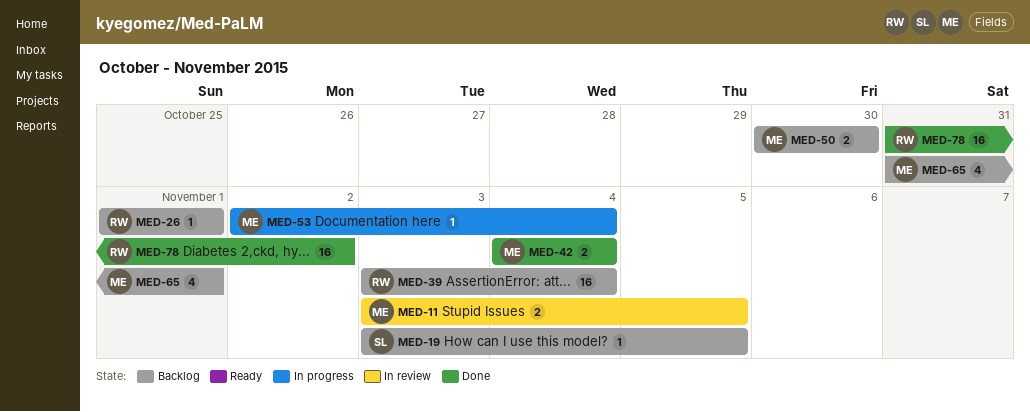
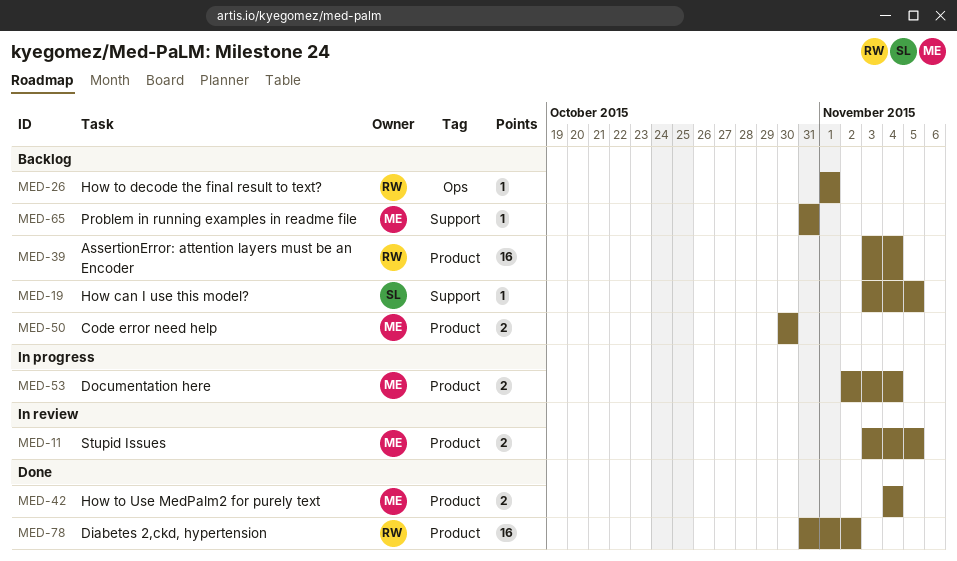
MED-53, estimate: 1 -> 2
MED-65, estimate: 4 -> 1
MED-65, due: Nov 1 -> Oct 31

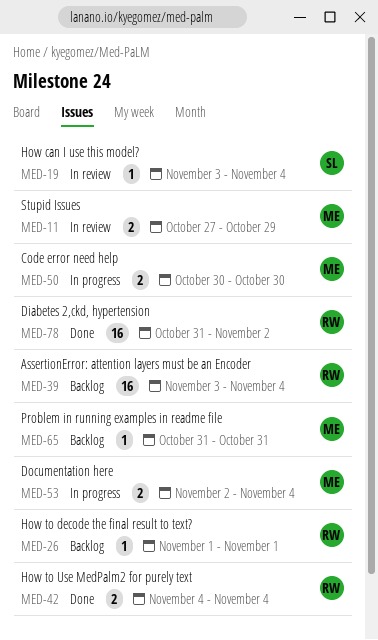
MED-11, start: Nov 3 -> Oct 27
MED-11, due: Nov 5 -> Oct 29
MED-19, status: Backlog -> In review
MED-19, due: Nov 5 -> Nov 4
MED-42, owner: ME -> RW
MED-50, status: Backlog -> In progress

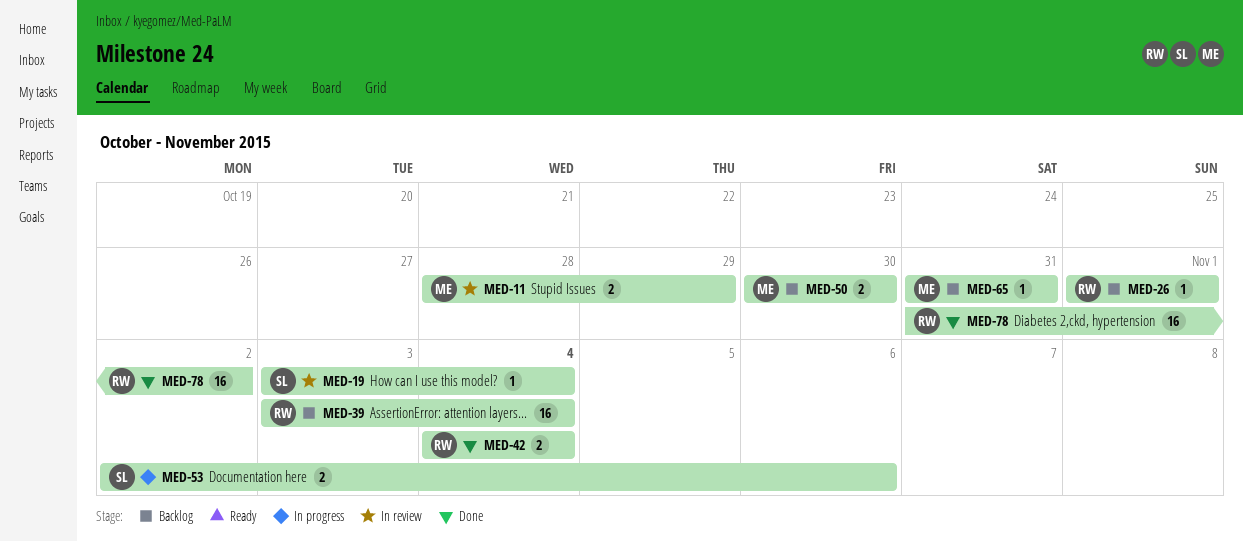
MED-11, start: Oct 27 -> Oct 28
MED-50, status: In progress -> Backlog
MED-53, owner: ME -> SL
MED-53, due: Nov 4 -> Nov 6

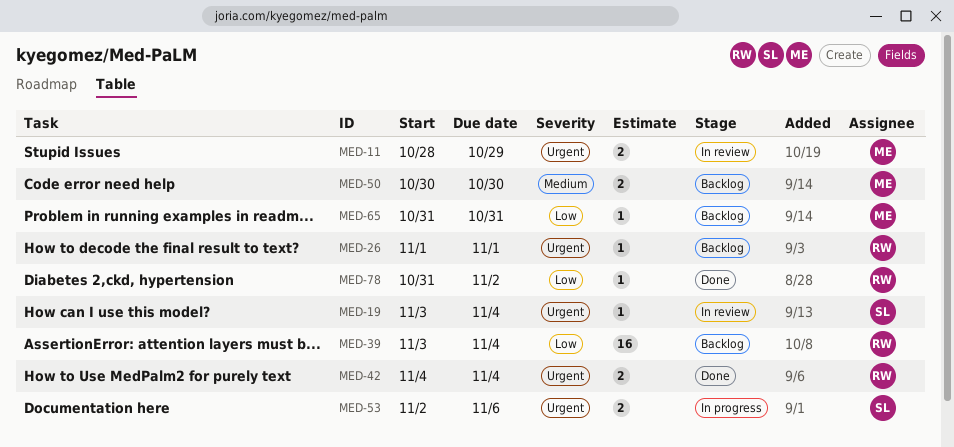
MED-78, estimate: 16 -> 1

